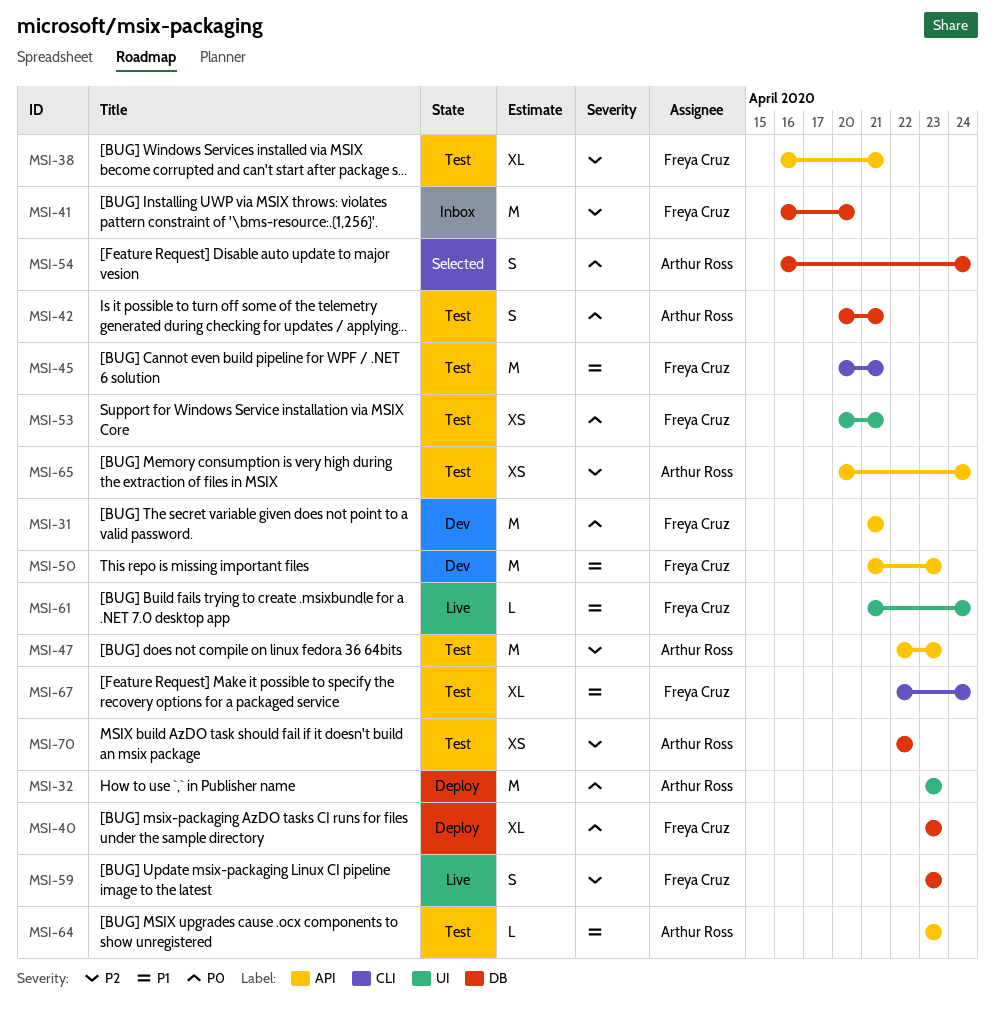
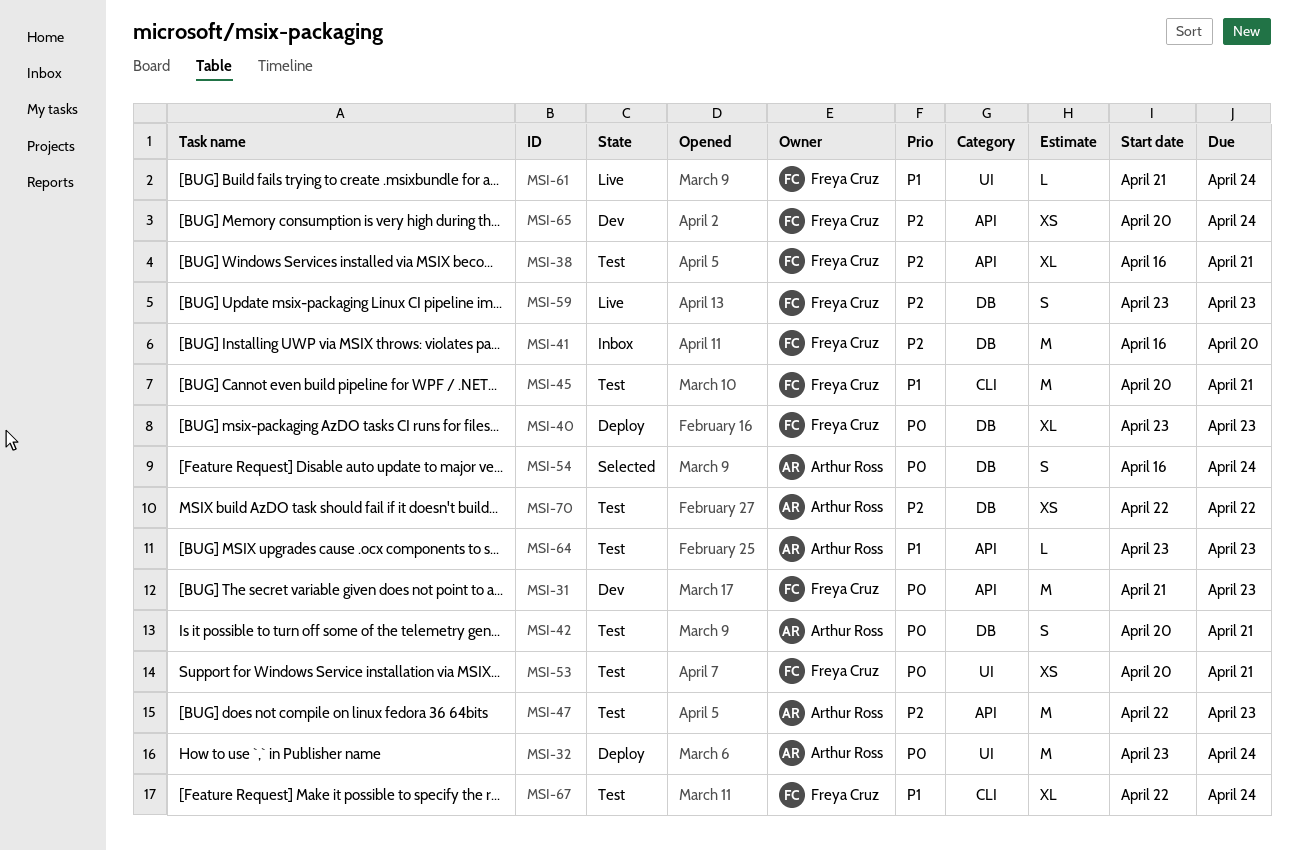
MSI-31, due: Apr 21 -> Apr 23
MSI-32, due: Apr 23 -> Apr 24
MSI-50: present -> none
MSI-65, status: Test -> Dev
MSI-65, owner: Arthur Ross -> Freya Cruz

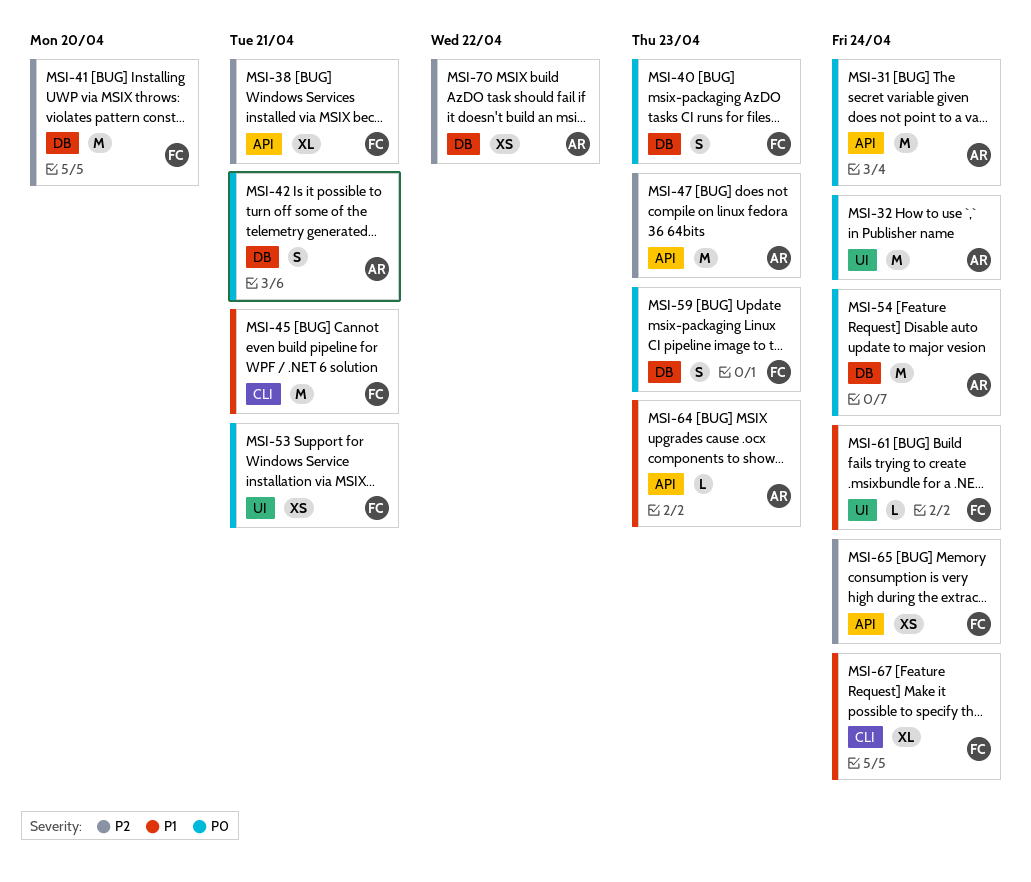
MSI-31, owner: Freya Cruz -> Arthur Ross
MSI-31, due: Apr 23 -> Apr 24
MSI-40, estimate: XL -> S
MSI-54, estimate: S -> M
MSI-59, priority: P2 -> P0

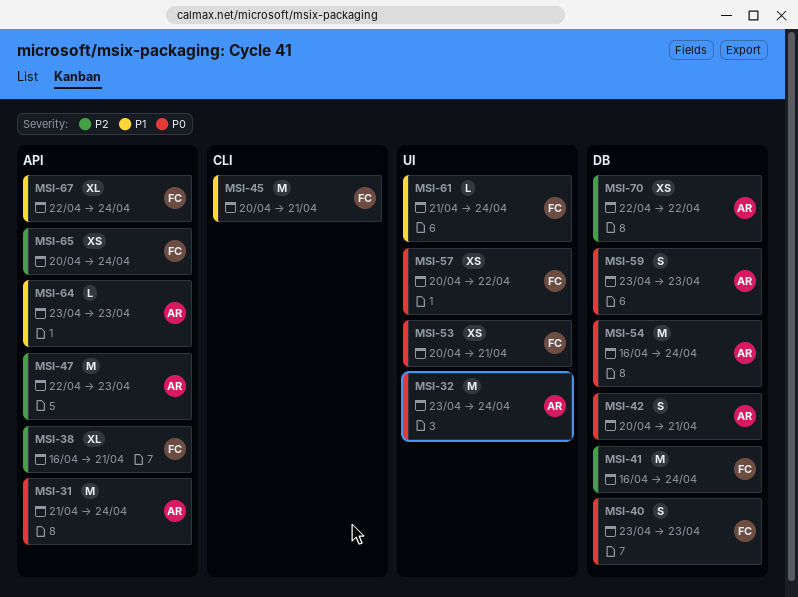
MSI-41, due: Apr 20 -> Apr 24
MSI-57: none -> present
MSI-59, owner: FC -> AR
MSI-67, label: CLI -> API

